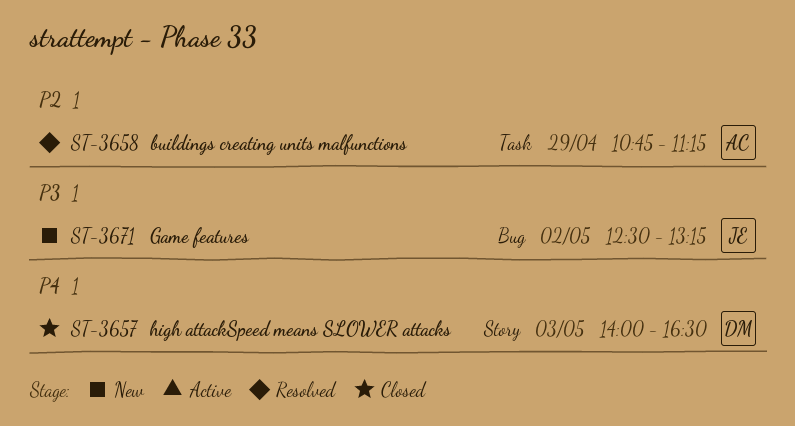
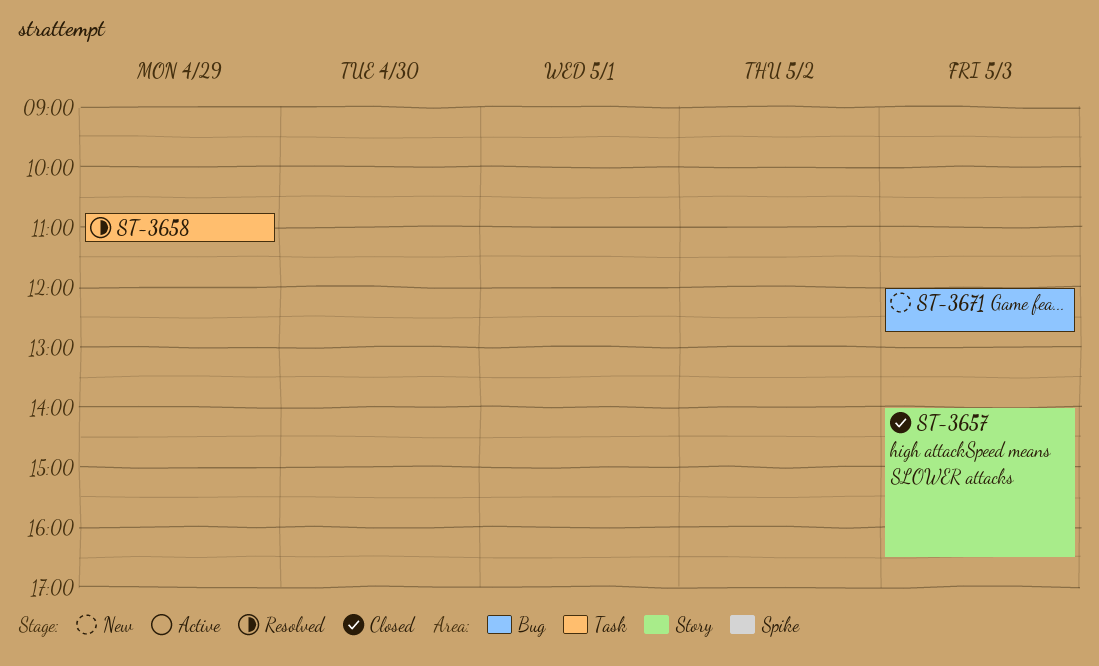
ST-3671, day: May 2 -> May 3
ST-3671, begins: 12:30 -> 12:00
ST-3671, ends: 13:15 -> 12:45

